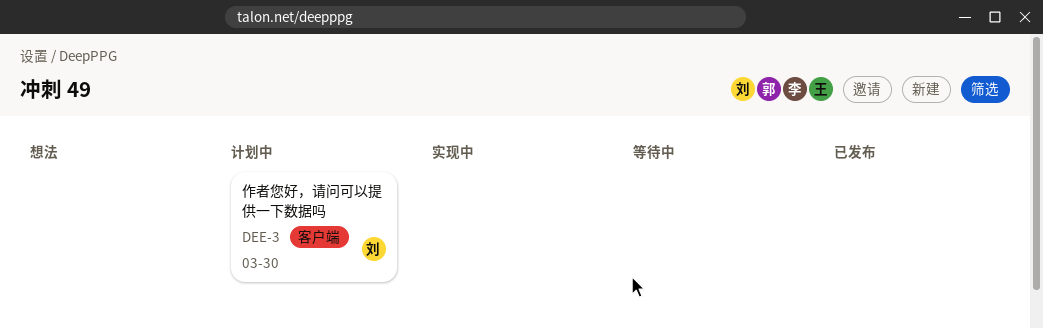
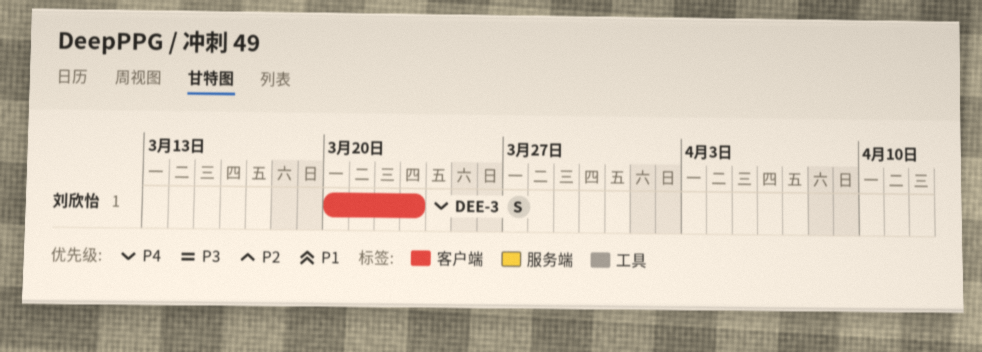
DEE-3, due: Mar 30 -> Mar 23

